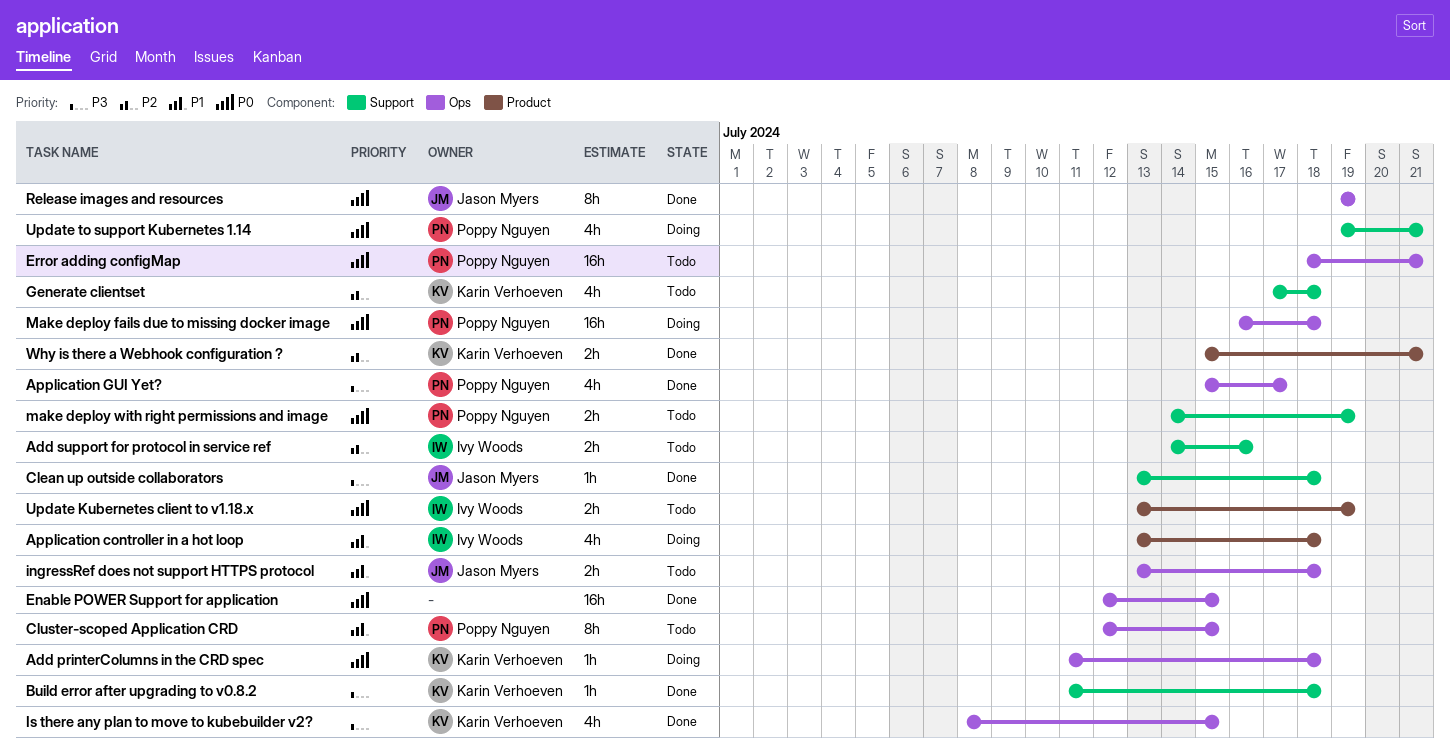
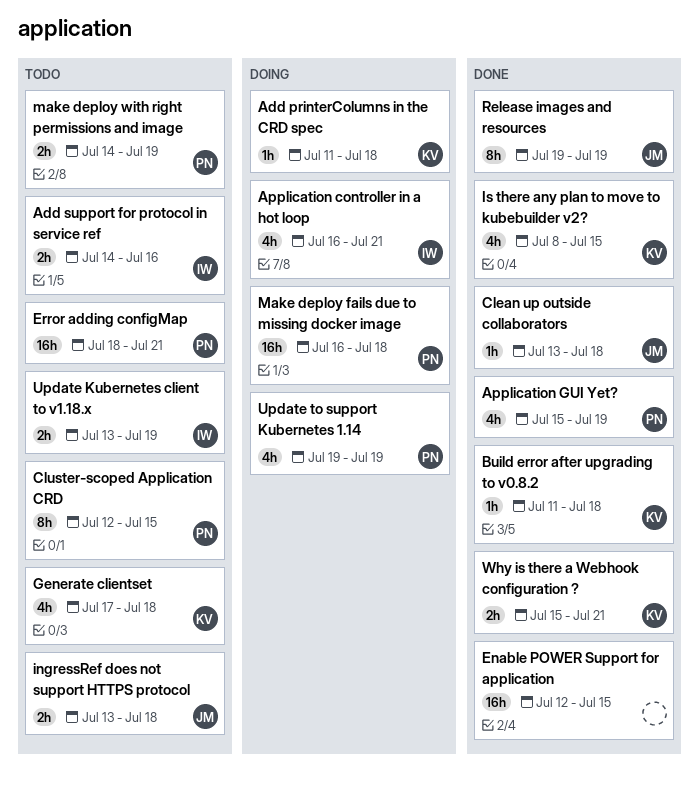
Application controller in a hot loop, start: Jul 13 -> Jul 16
Application controller in a hot loop, due: Jul 18 -> Jul 21
Application GUI Yet?, due: Jul 17 -> Jul 19
Update to support Kubernetes 1.14, due: Jul 21 -> Jul 19

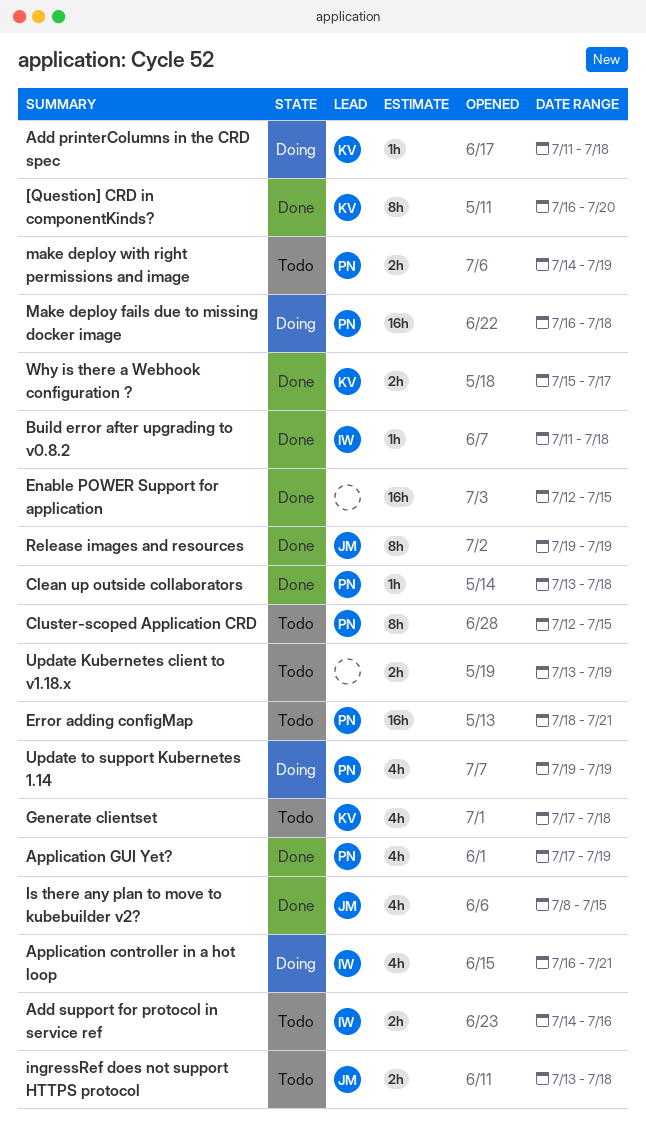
[Question] CRD in componentKinds?: none -> present
Application GUI Yet?, start: Jul 15 -> Jul 17
Build error after upgrading to v0.8.2, owner: KV -> IW
Clean up outside collaborators, owner: JM -> PN
Is there any plan to move to kubebuilder v2?, owner: KV -> JM
Update Kubernetes client to v1.18.x, owner: IW -> none
Why is there a Webhook configuration ?, due: Jul 21 -> Jul 17

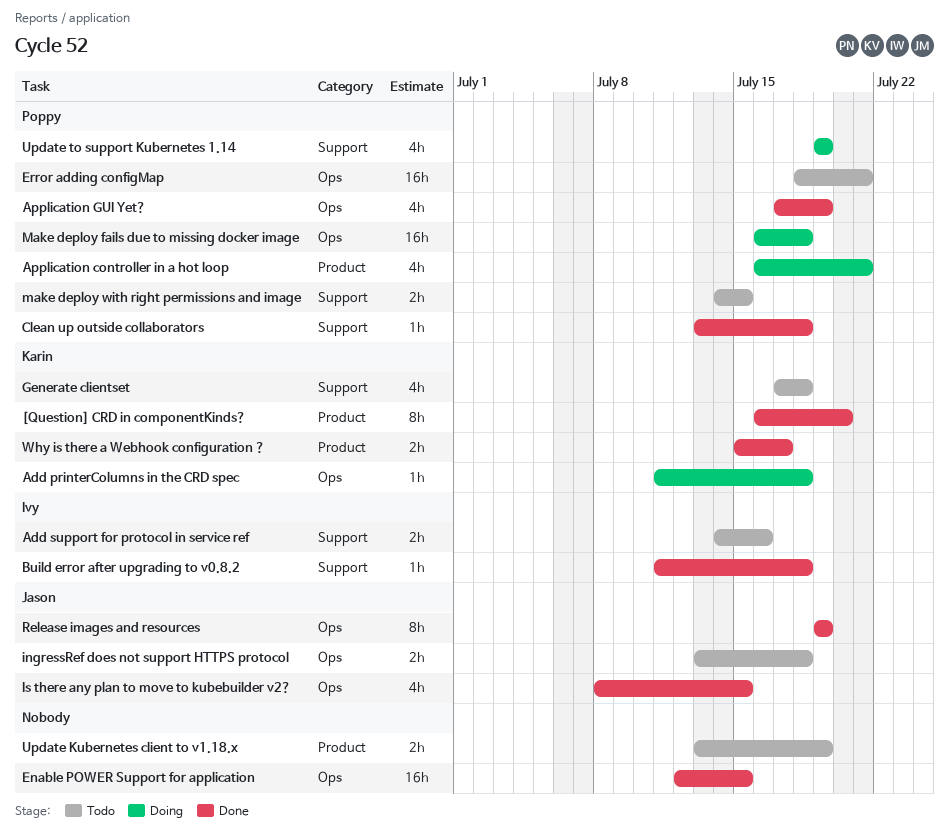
Application controller in a hot loop, owner: Ivy -> Poppy
Cluster-scoped Application CRD: present -> none
make deploy with right permissions and image, due: Jul 19 -> Jul 15

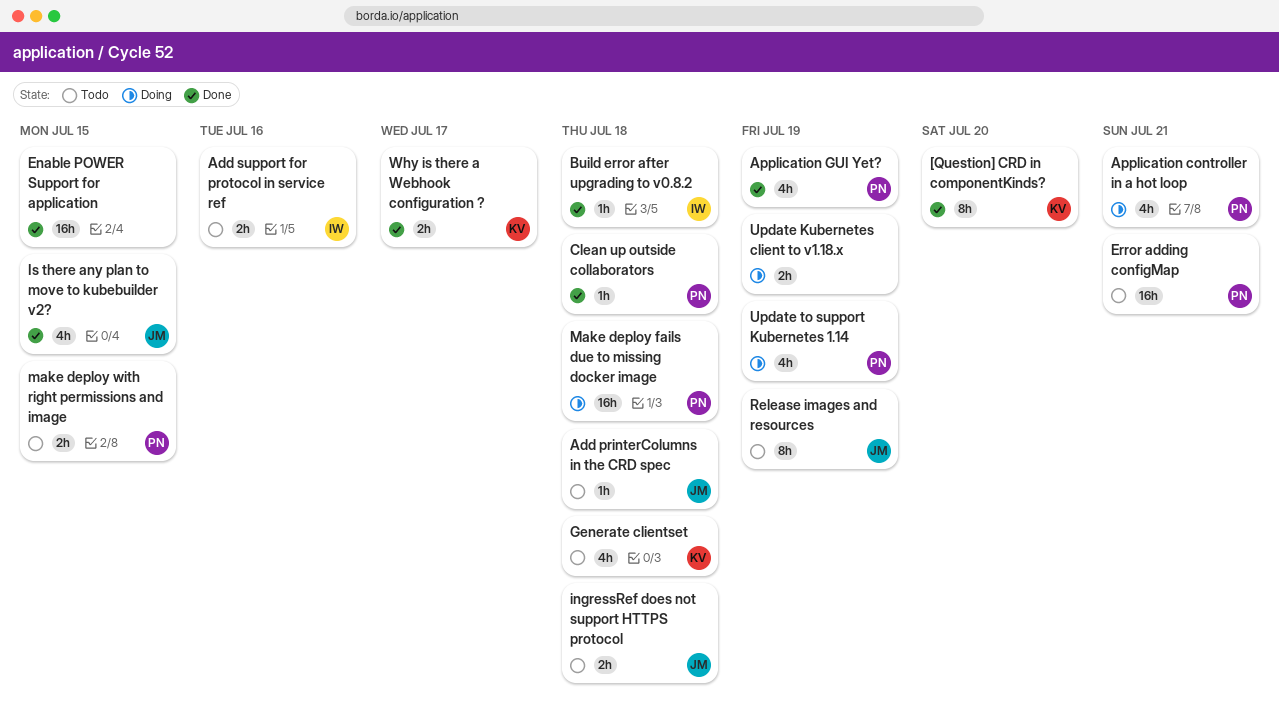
Add printerColumns in the CRD spec, status: Doing -> Todo
Add printerColumns in the CRD spec, owner: Karin -> Jason
Release images and resources, status: Done -> Todo
Update Kubernetes client to v1.18.x, status: Todo -> Doing

